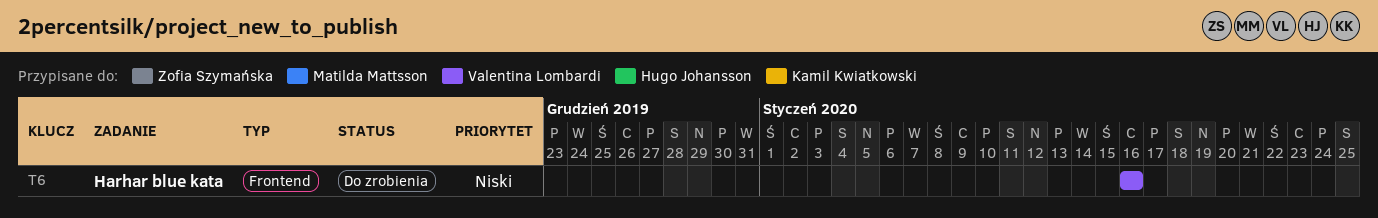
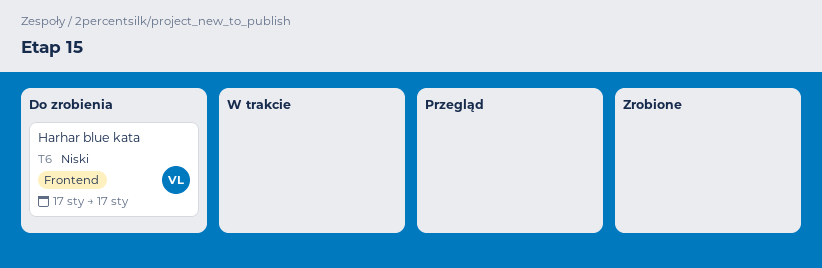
T6, start: Jan 16 -> Jan 17
T6, due: Jan 16 -> Jan 17

